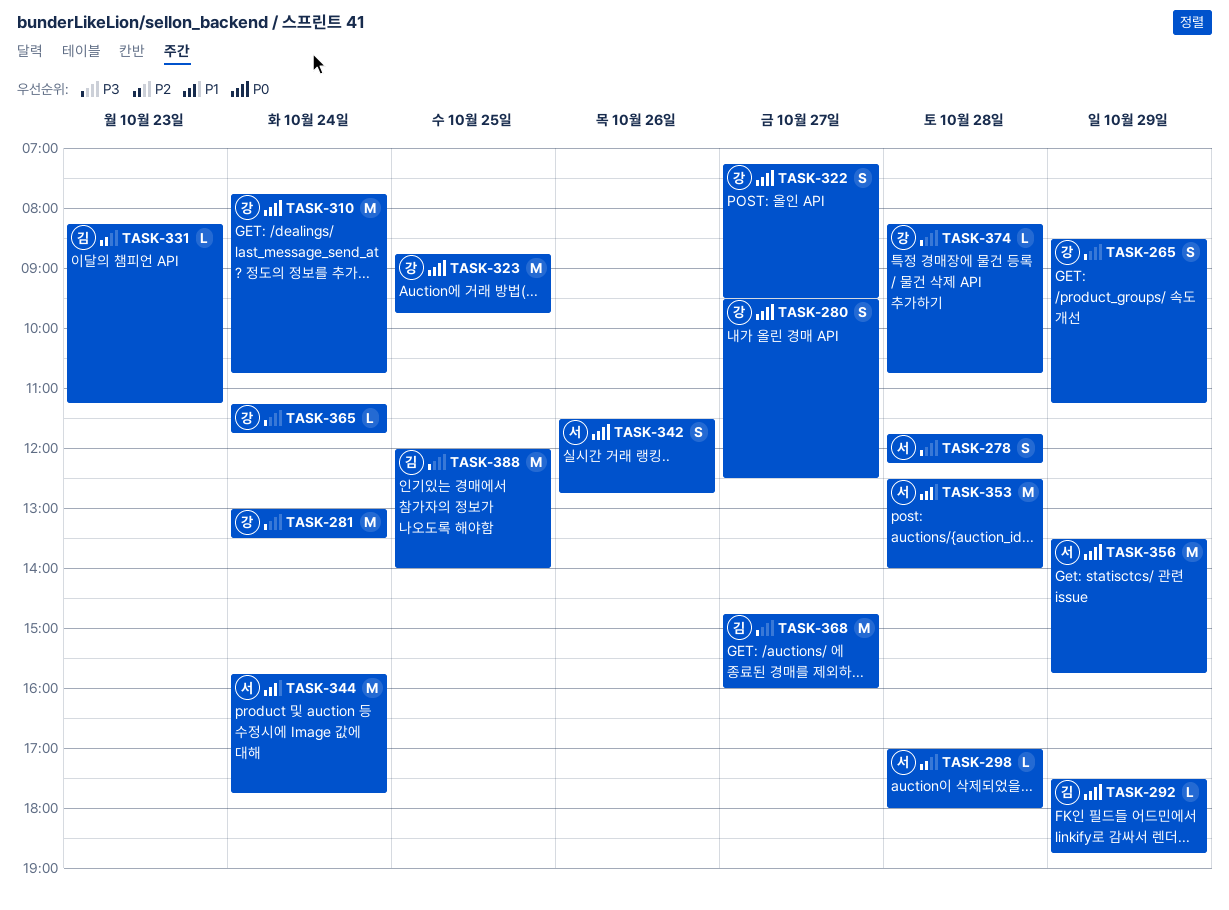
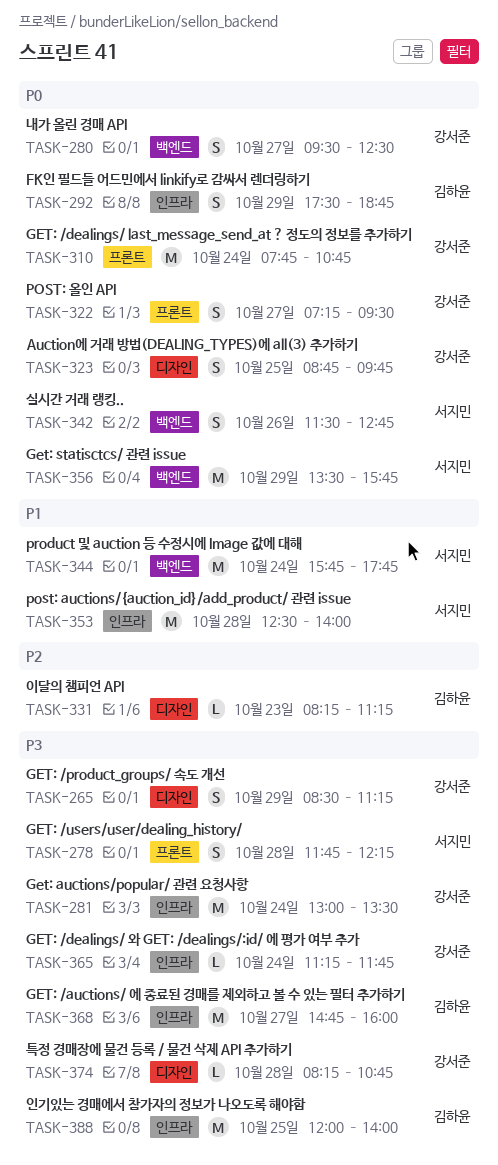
TASK-292, estimate: L -> S
TASK-298: present -> none
TASK-323, estimate: M -> S

